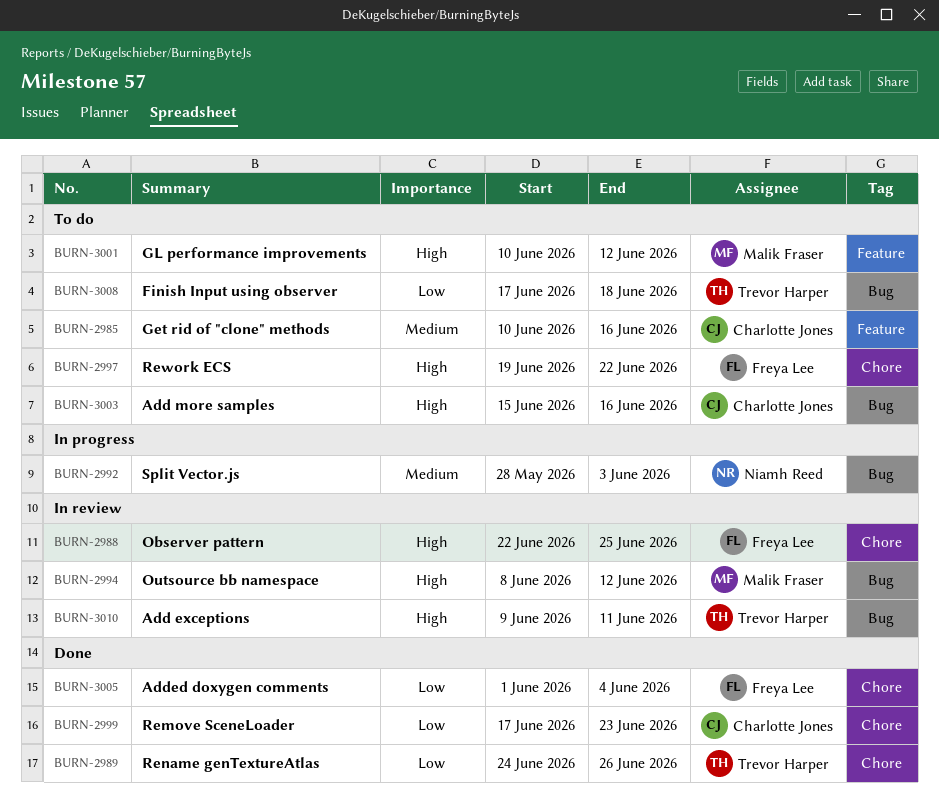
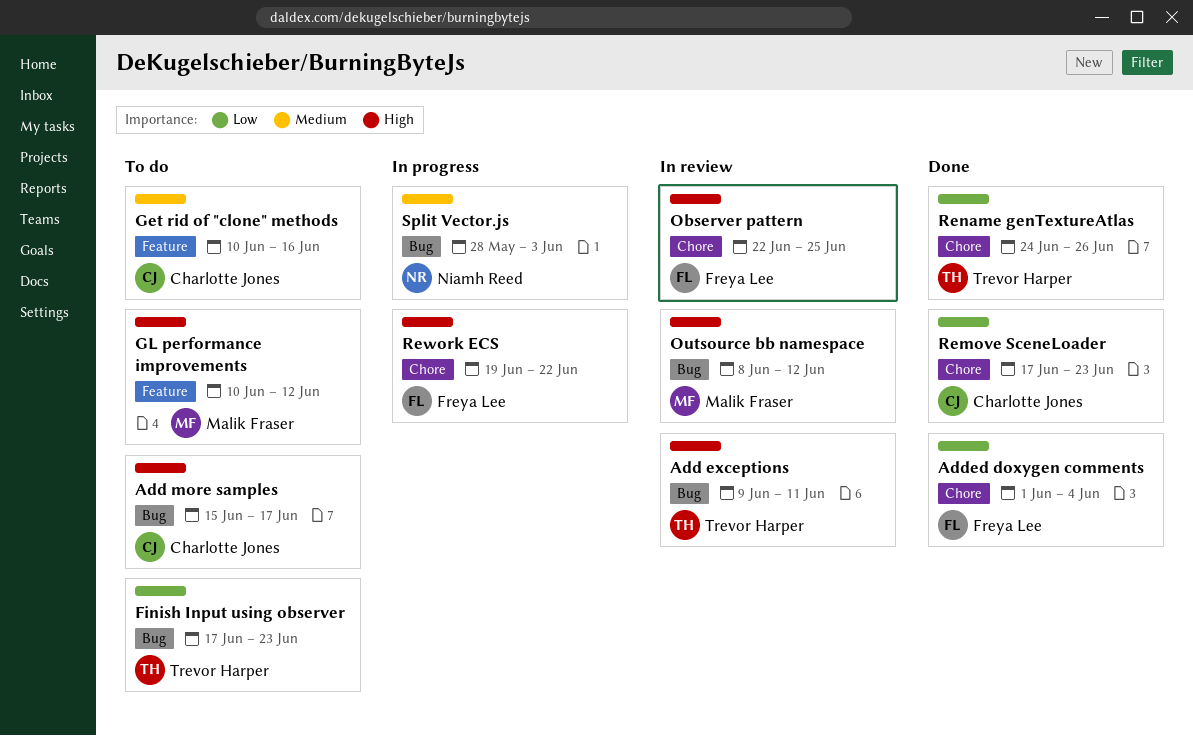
Add more samples, due: Jun 16 -> Jun 17
Finish Input using observer, due: Jun 18 -> Jun 23
Rework ECS, status: To do -> In progress

